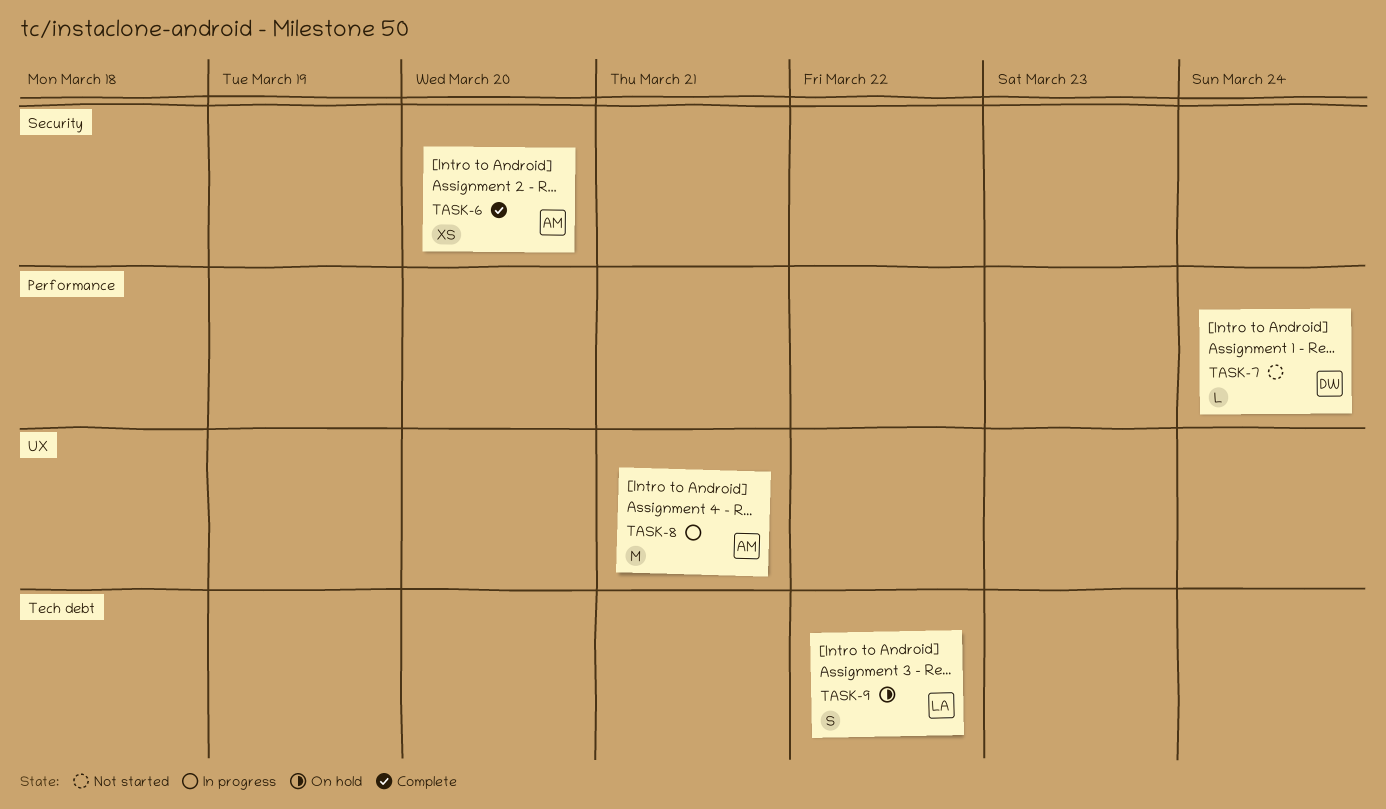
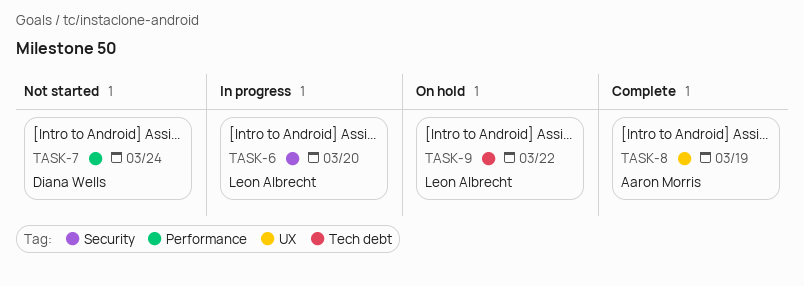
TASK-6, status: Complete -> In progress
TASK-6, owner: Aaron Morris -> Leon Albrecht
TASK-8, status: In progress -> Complete
TASK-8, due: Mar 21 -> Mar 19

